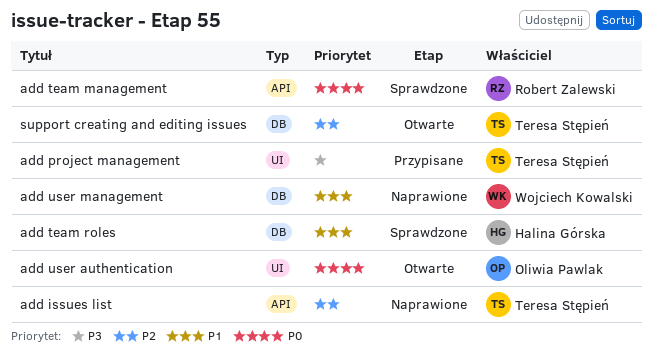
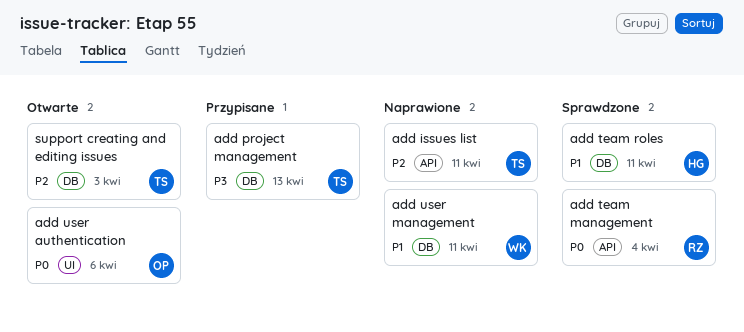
add project management, label: UI -> DB

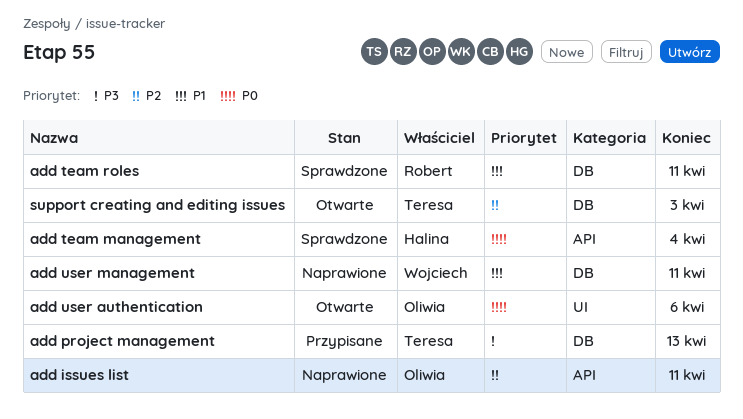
add issues list, owner: Teresa -> Oliwia
add team management, owner: Robert -> Halina
add team roles, owner: Halina -> Robert

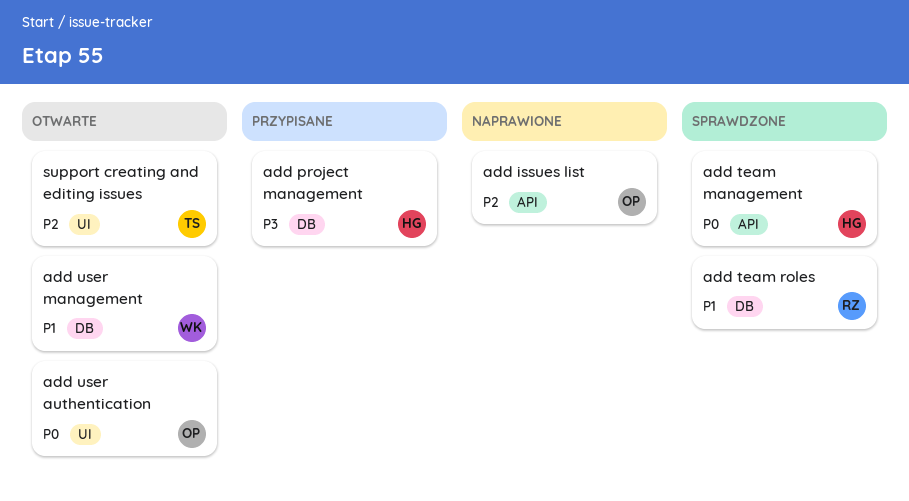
add project management, owner: Teresa -> Halina
add user management, status: Naprawione -> Otwarte
support creating and editing issues, label: DB -> UI

